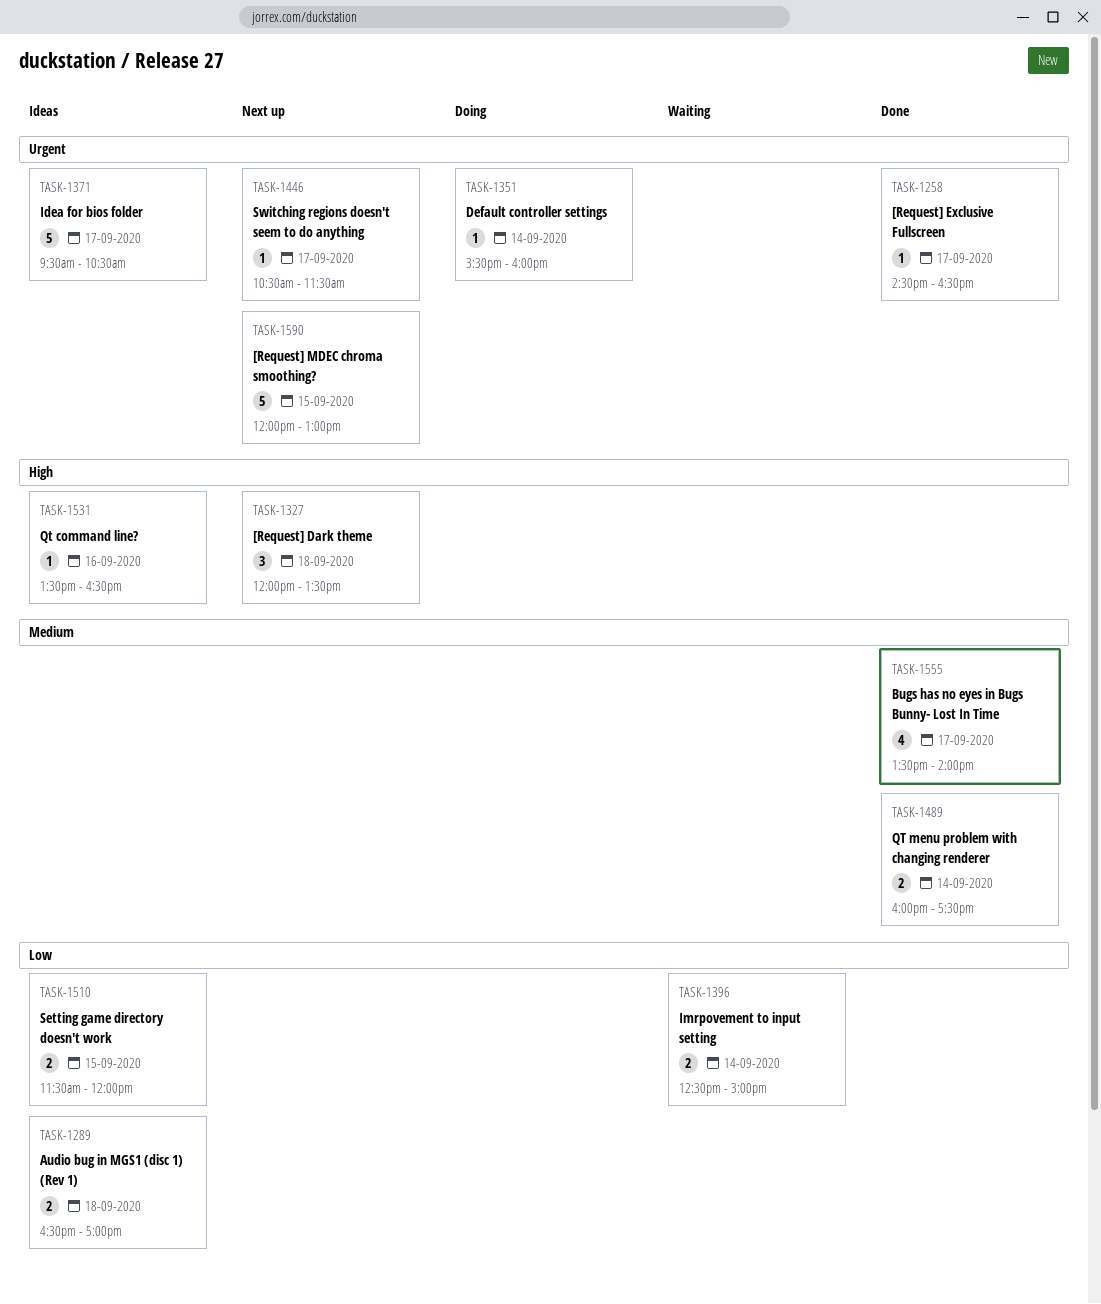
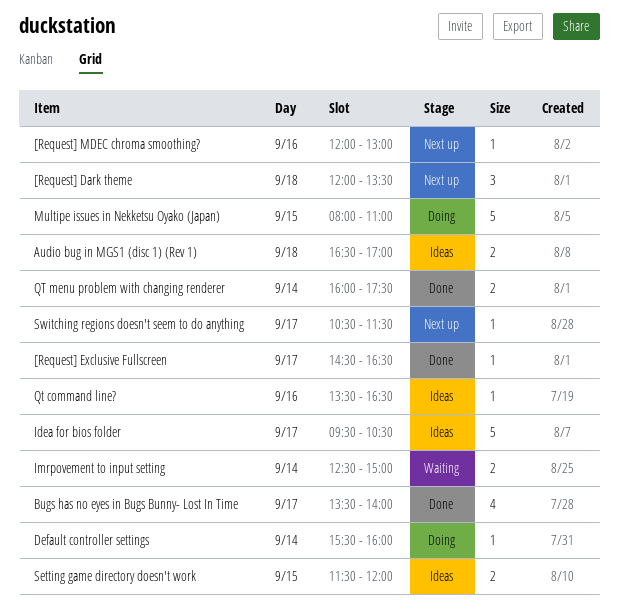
[Request] MDEC chroma smoothing?, estimate: 5 -> 1
[Request] MDEC chroma smoothing?, day: Sep 15 -> Sep 16
Multipe issues in Nekketsu Oyako (Japan): none -> present

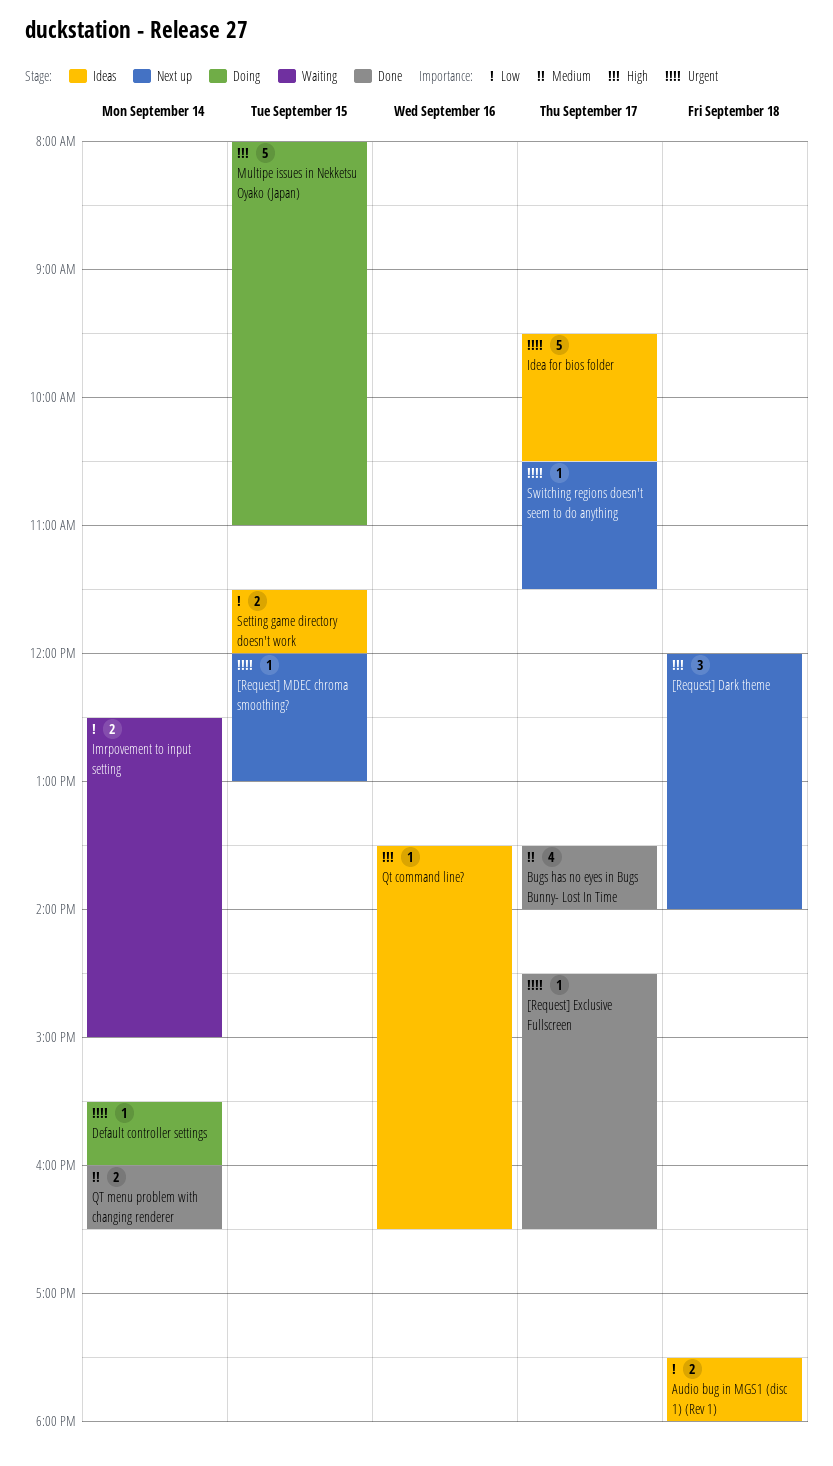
[Request] Dark theme, ends: 13:30 -> 14:00
[Request] MDEC chroma smoothing?, day: Sep 16 -> Sep 15
Audio bug in MGS1 (disc 1) (Rev 1), begins: 16:30 -> 17:30
Audio bug in MGS1 (disc 1) (Rev 1), ends: 17:00 -> 18:00
QT menu problem with changing renderer, ends: 17:30 -> 16:30

